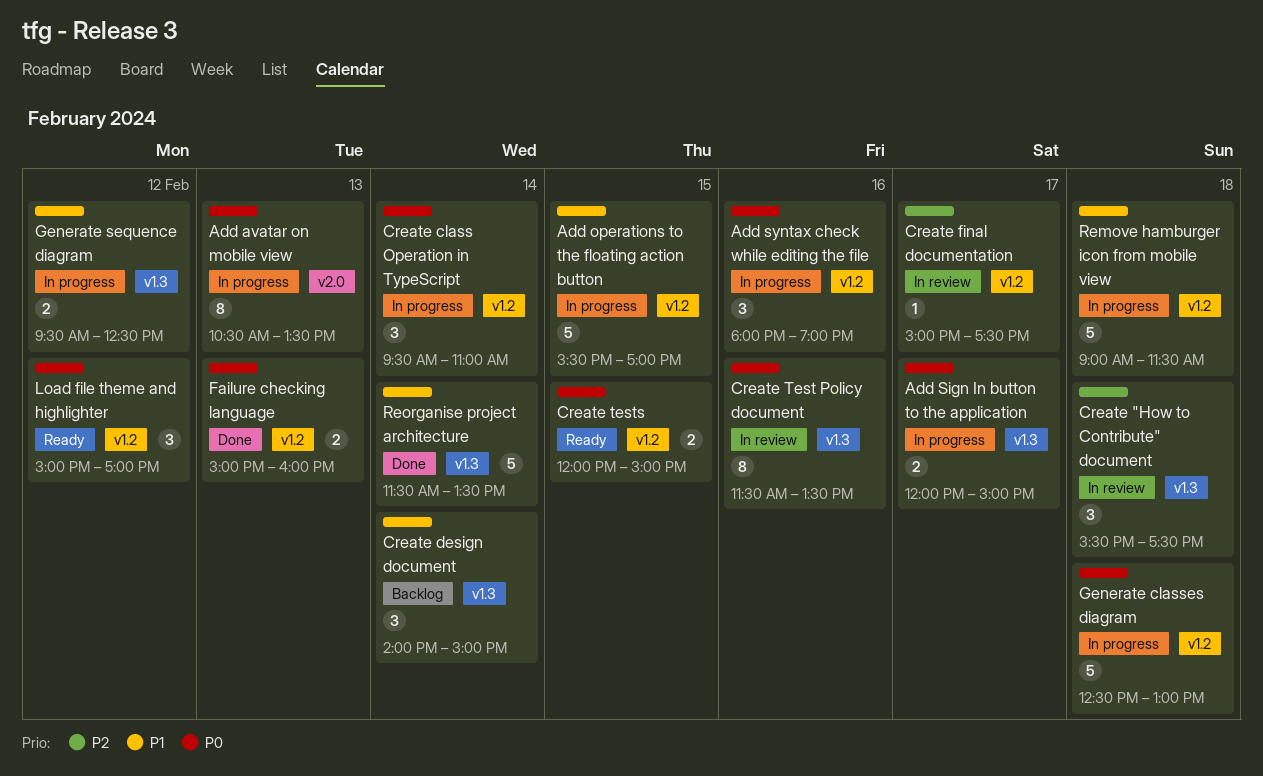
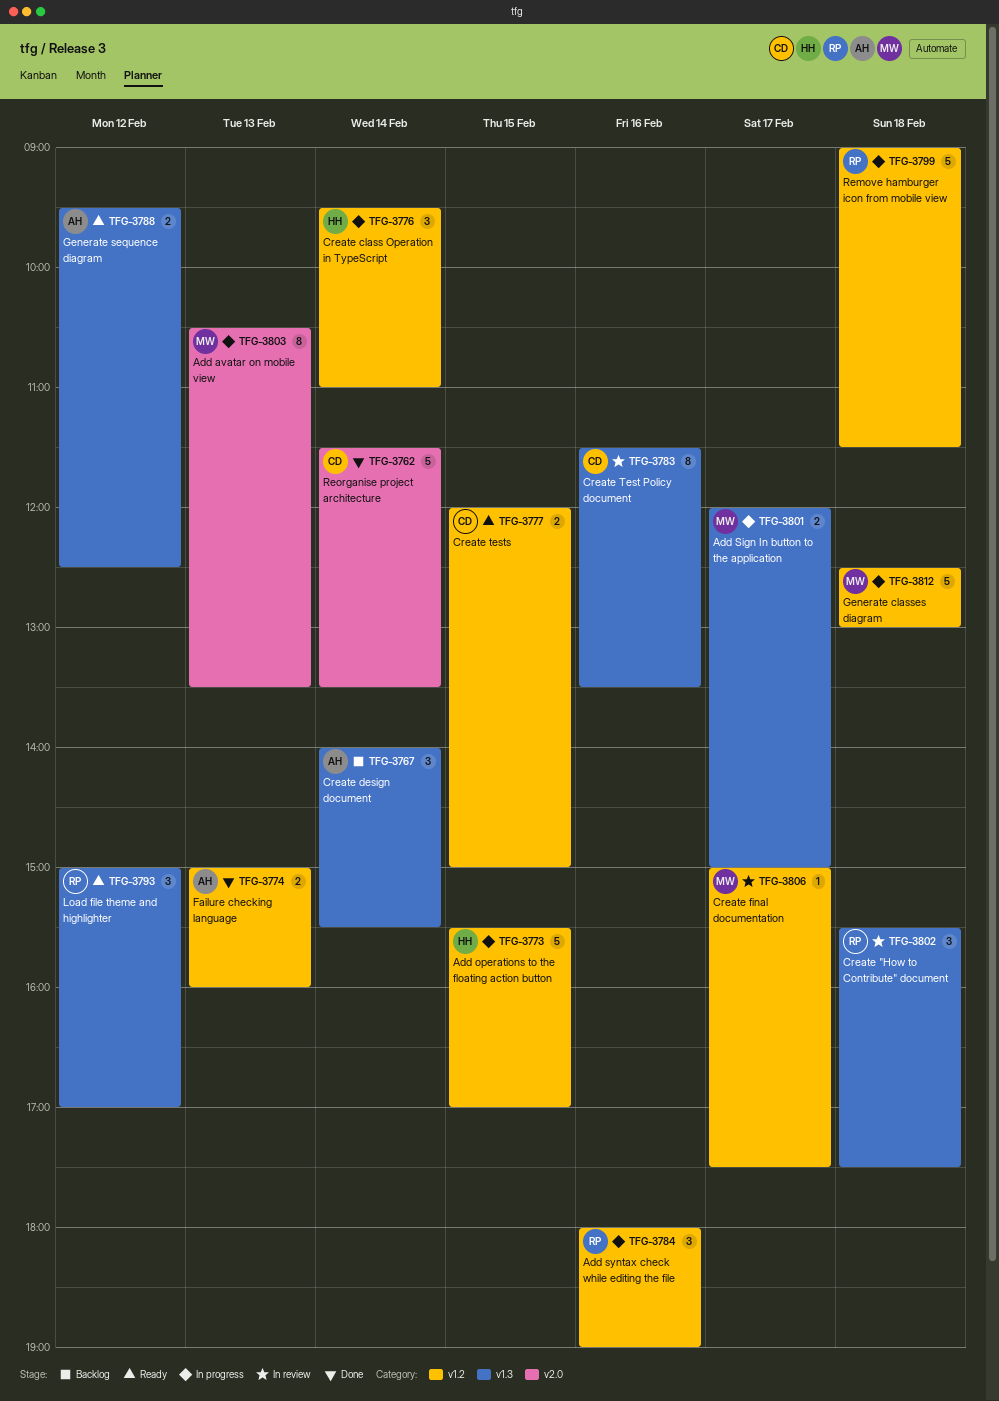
Create design document, ends: 15:00 -> 15:30
Generate sequence diagram, status: In progress -> Ready
Load file theme and highlighter, label: v1.2 -> v1.3
Reorganise project architecture, label: v1.3 -> v2.0

